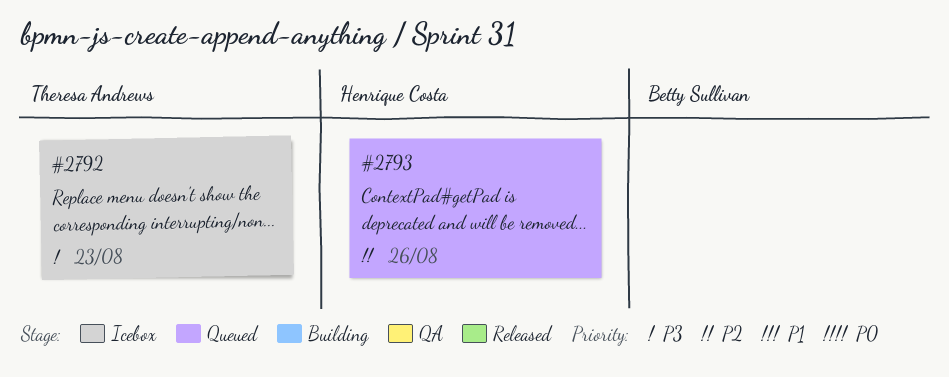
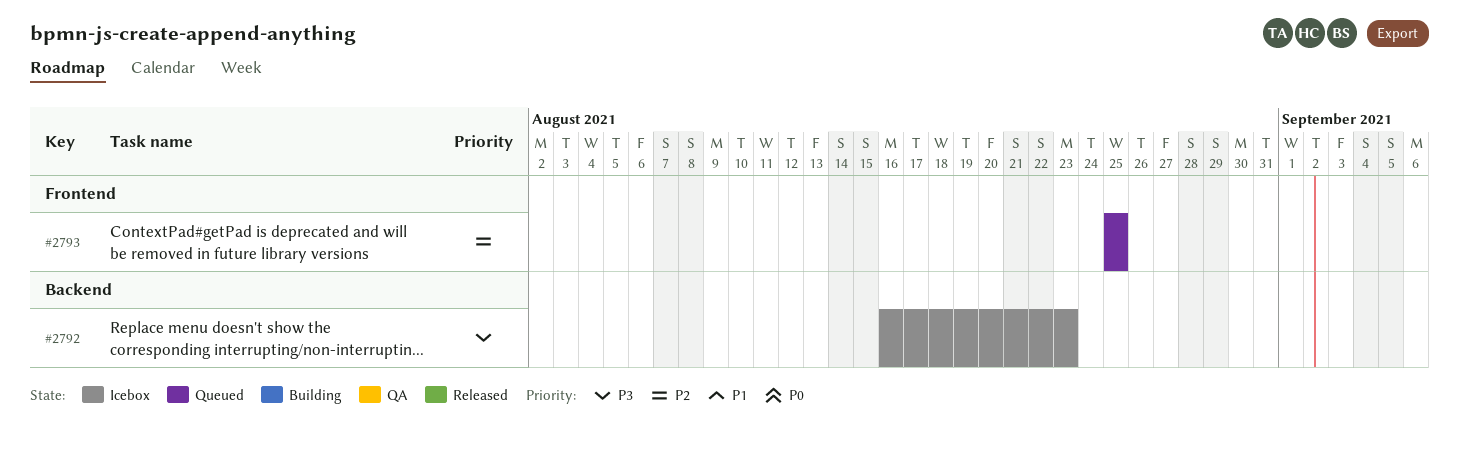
#2793, due: Aug 26 -> Aug 25

